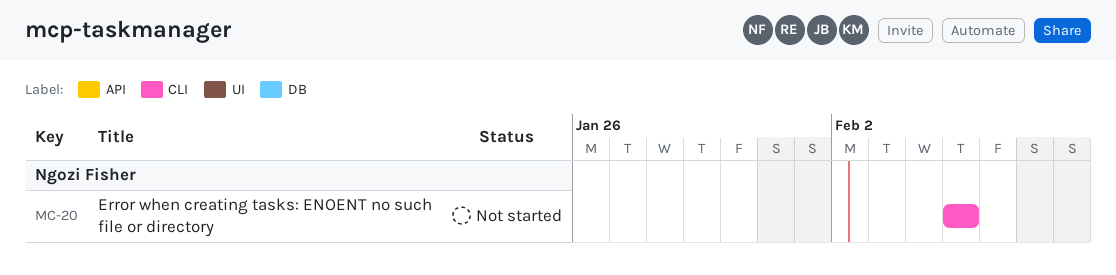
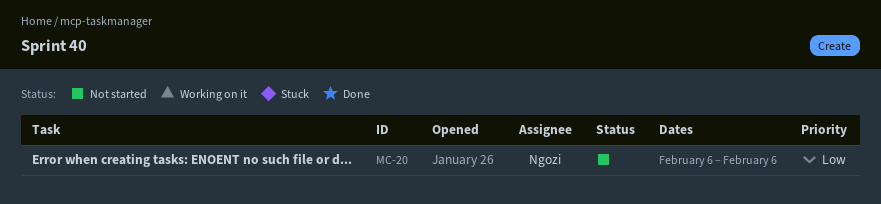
MC-20, start: Feb 5 -> Feb 6
MC-20, due: Feb 5 -> Feb 6

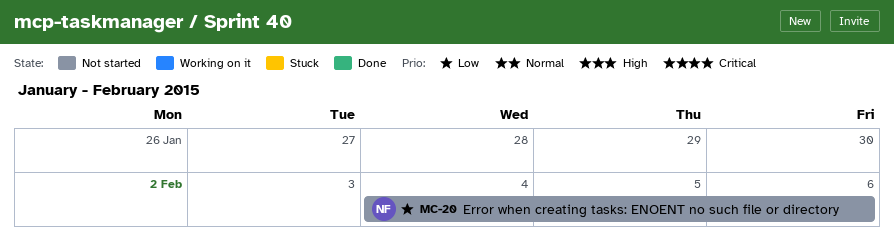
MC-20, start: Feb 6 -> Feb 4

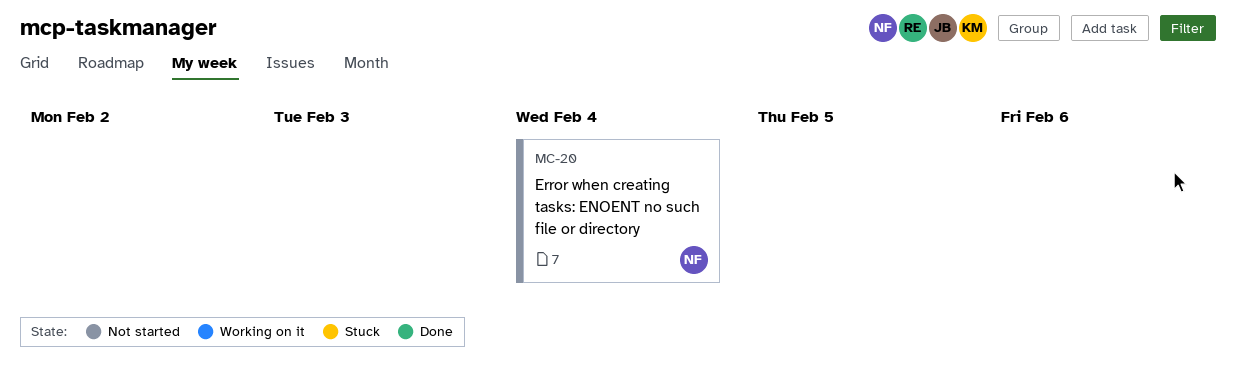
MC-20, due: Feb 6 -> Feb 4

